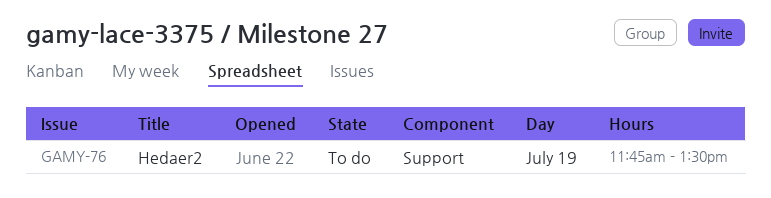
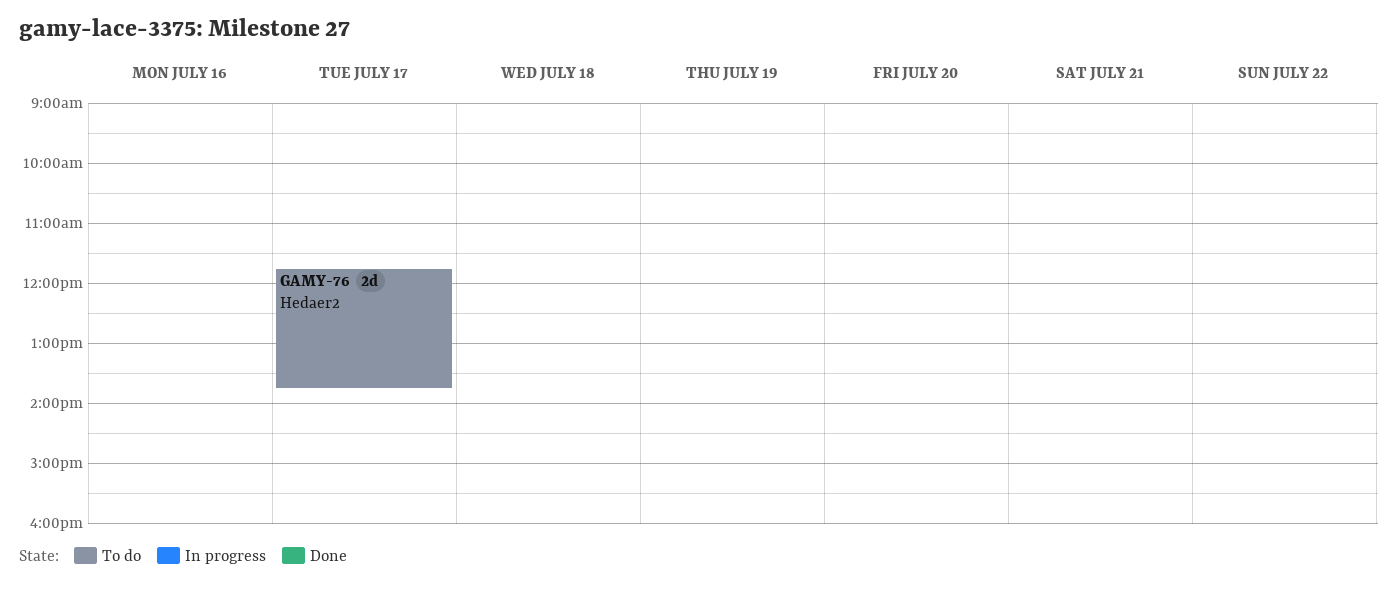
GAMY-76, day: Jul 19 -> Jul 17
GAMY-76, ends: 13:30 -> 13:45

